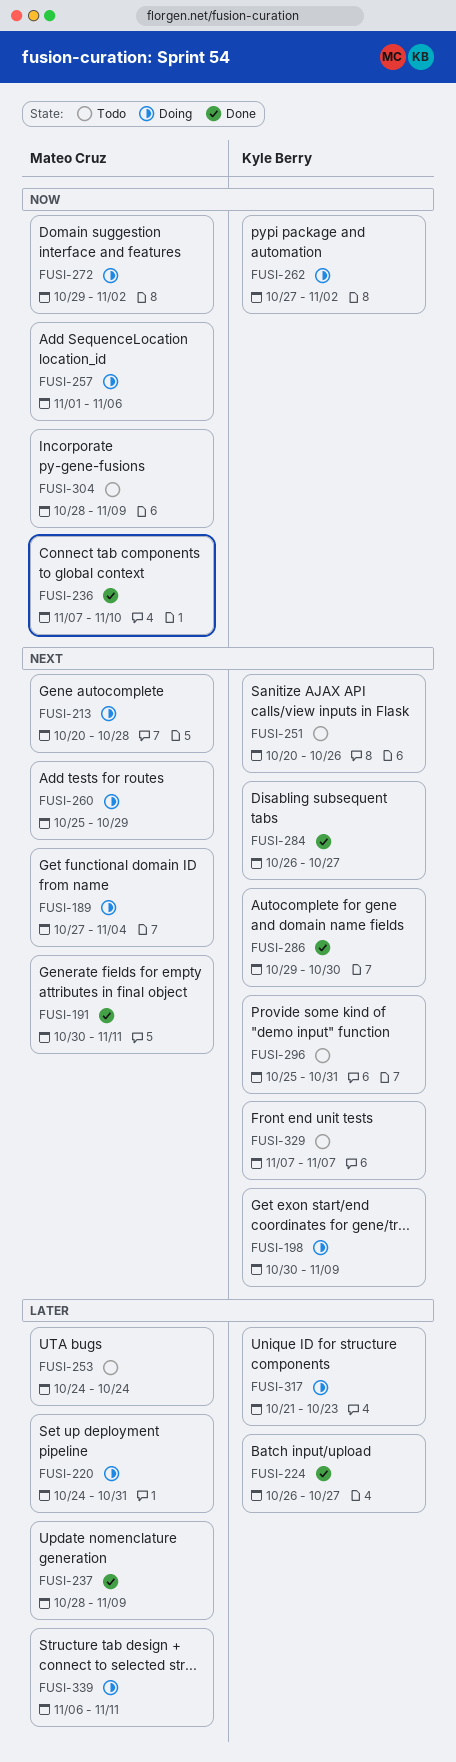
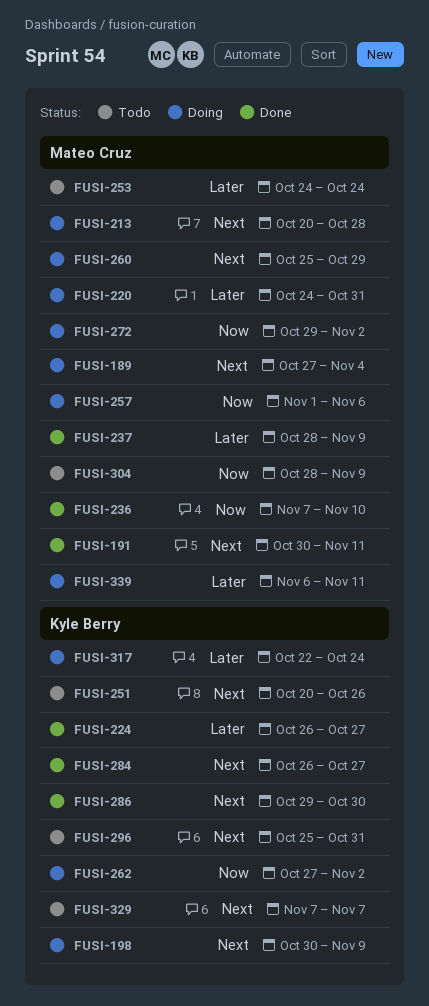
FUSI-317, start: Oct 21 -> Oct 22
FUSI-317, due: Oct 23 -> Oct 24

